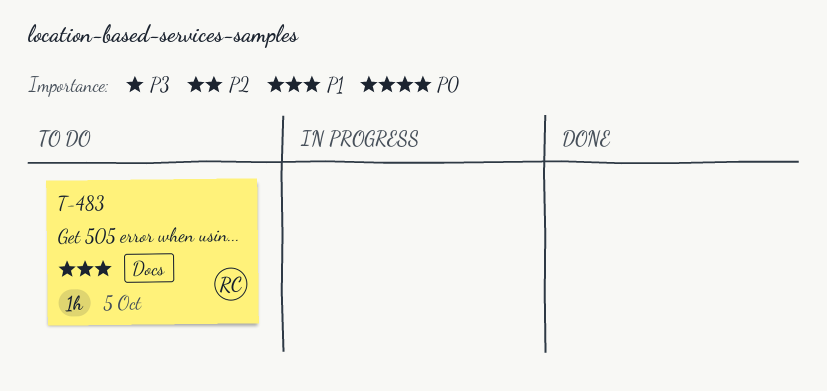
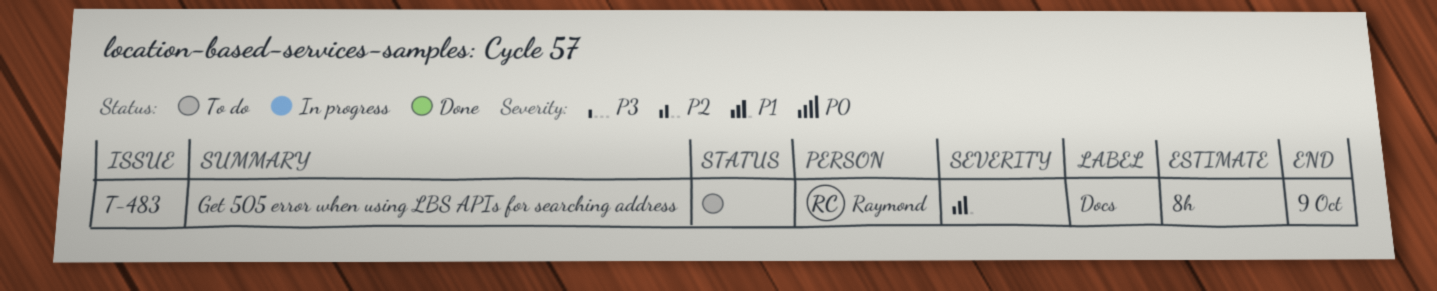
T-483, estimate: 1h -> 8h
T-483, due: Oct 5 -> Oct 9

